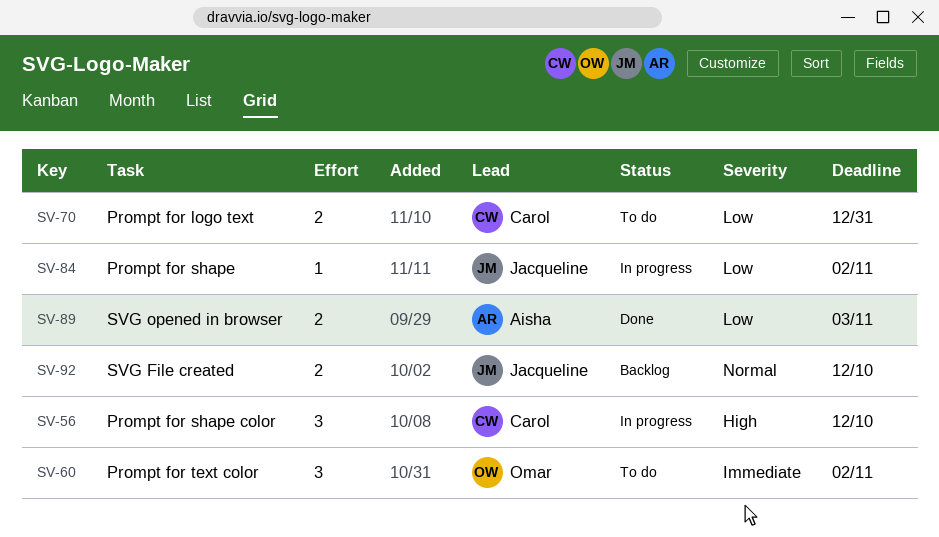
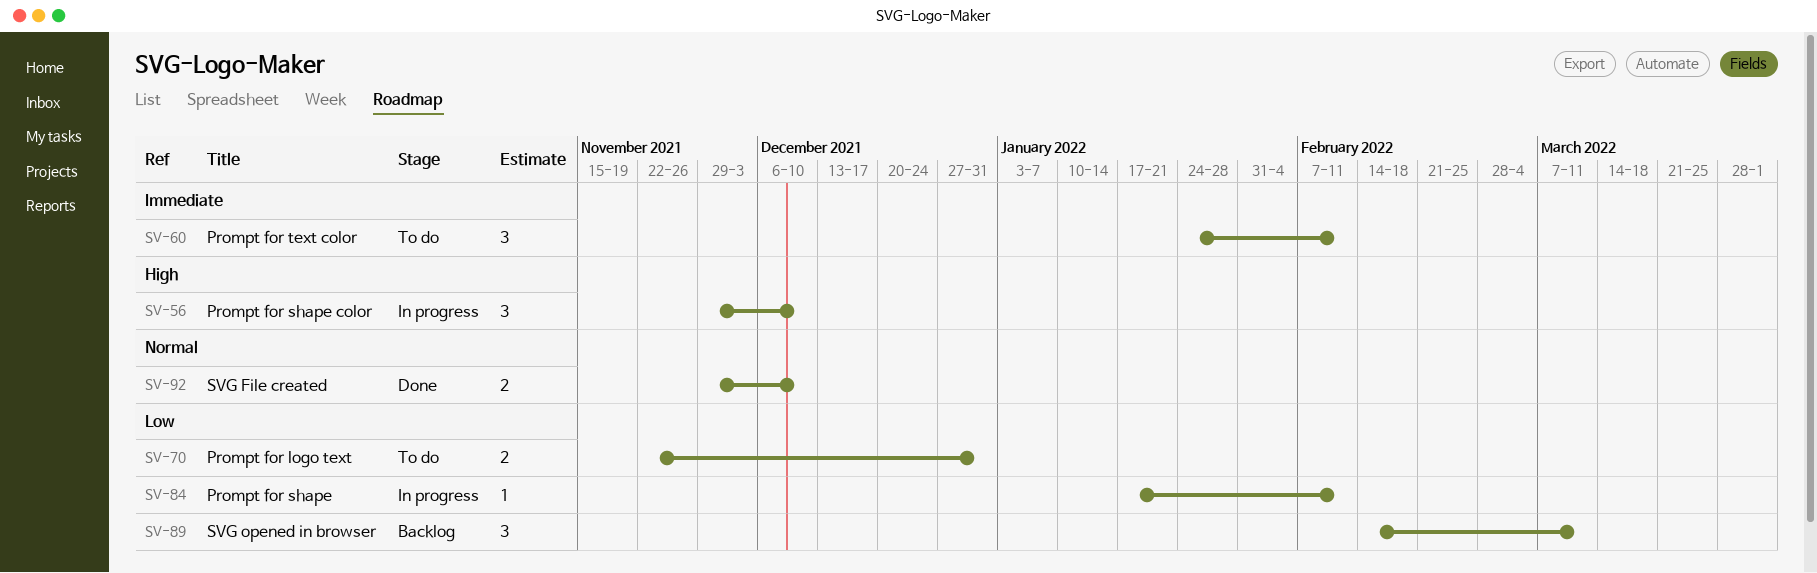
SV-89, status: Done -> Backlog
SV-89, estimate: 2 -> 3
SV-92, status: Backlog -> Done

